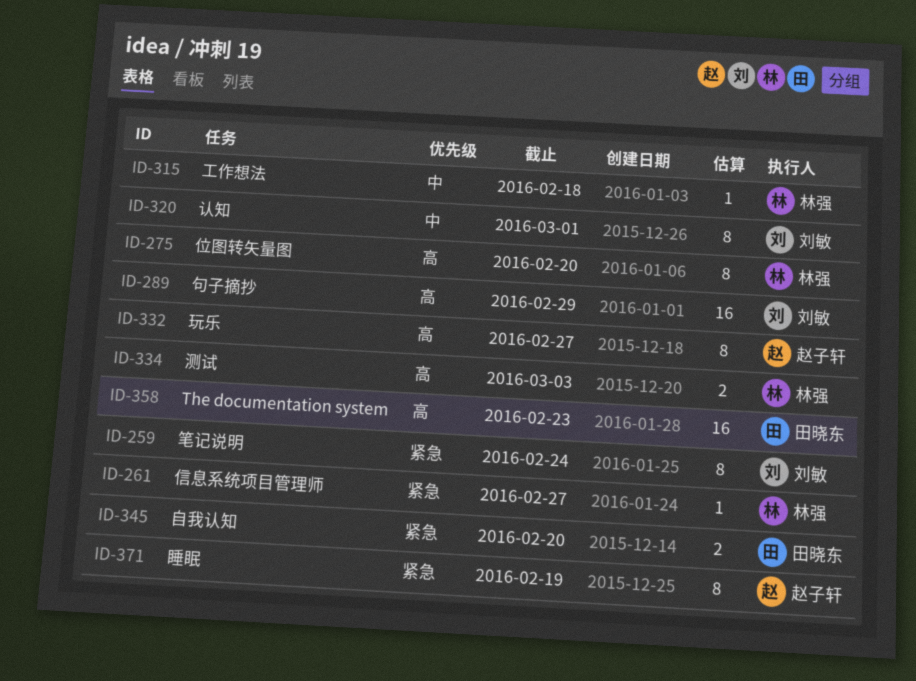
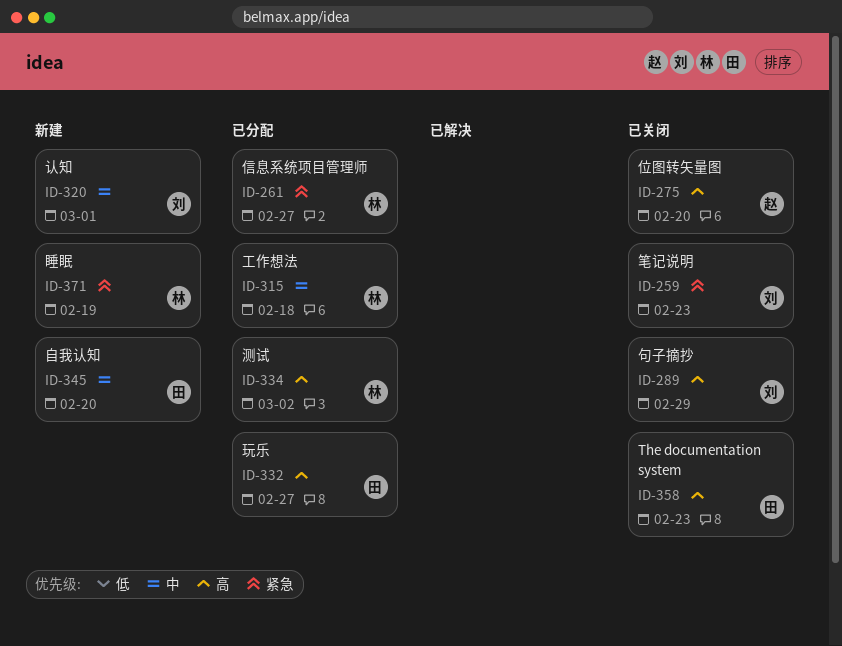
ID-259, due: Feb 24 -> Feb 23
ID-275, owner: 林强 -> 赵子轩
ID-332, owner: 赵子轩 -> 田晓东
ID-334, due: Mar 3 -> Mar 2
ID-345, priority: 紧急 -> 中
ID-371, owner: 赵子轩 -> 林强

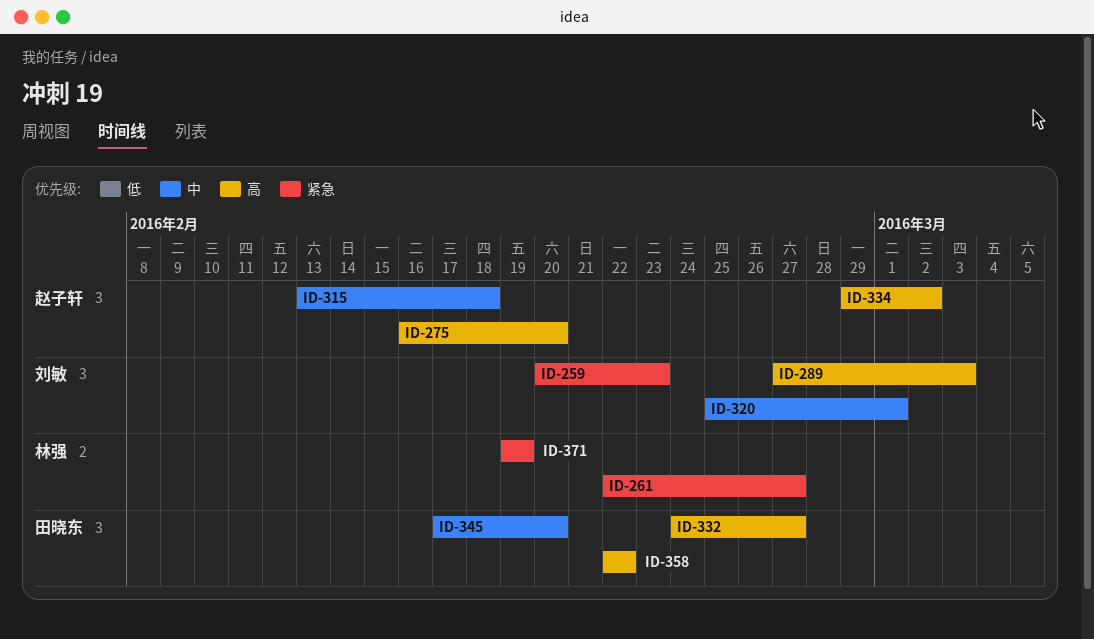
ID-289, due: Feb 29 -> Mar 3
ID-315, owner: 林强 -> 赵子轩
ID-334, owner: 林强 -> 赵子轩
ID-358, due: Feb 23 -> Feb 22

